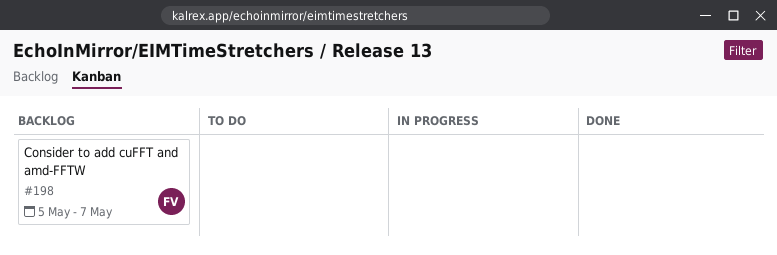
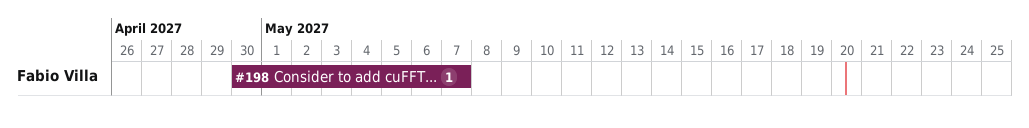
#198, start: May 5 -> Apr 30

